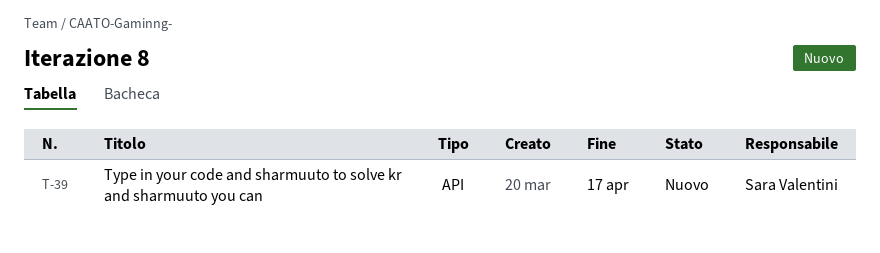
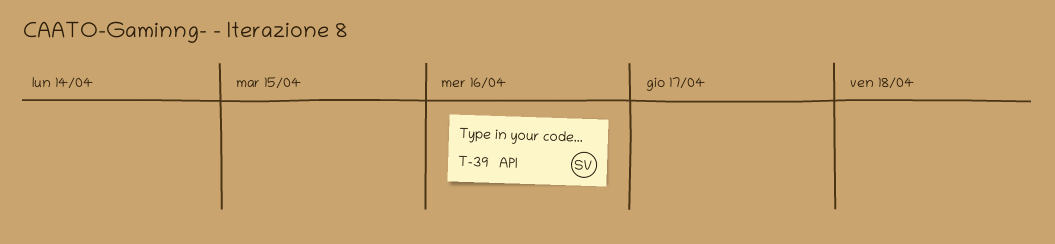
T-39, due: Apr 17 -> Apr 16

